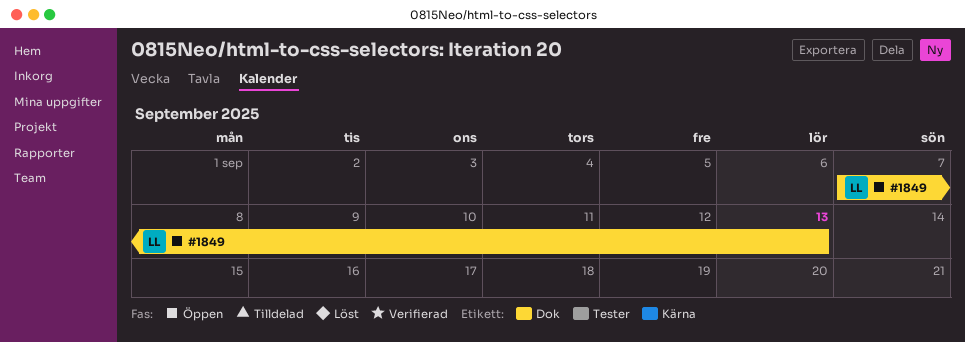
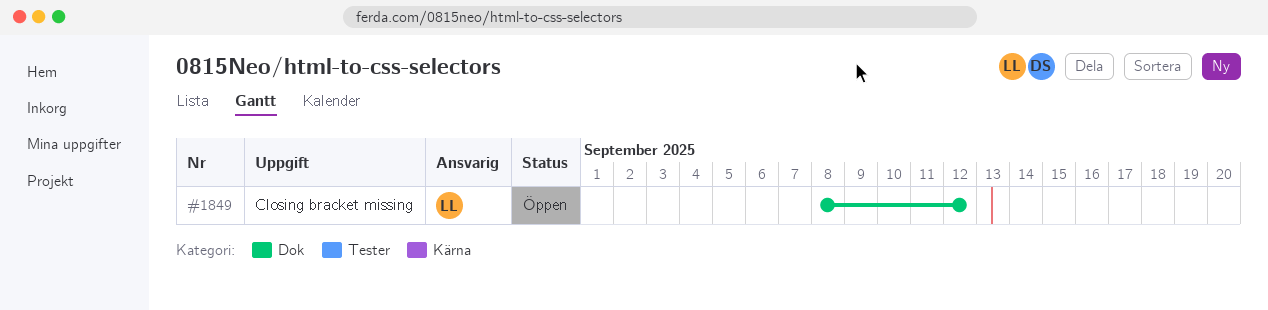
#1849, start: Sep 7 -> Sep 8
#1849, due: Sep 13 -> Sep 12

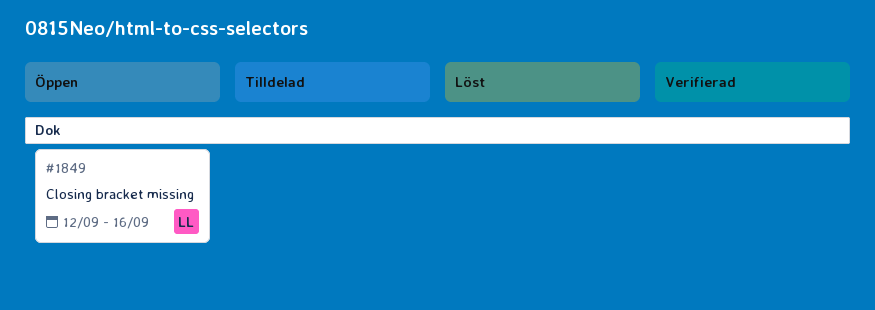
#1849, start: Sep 8 -> Sep 12
#1849, due: Sep 12 -> Sep 16

